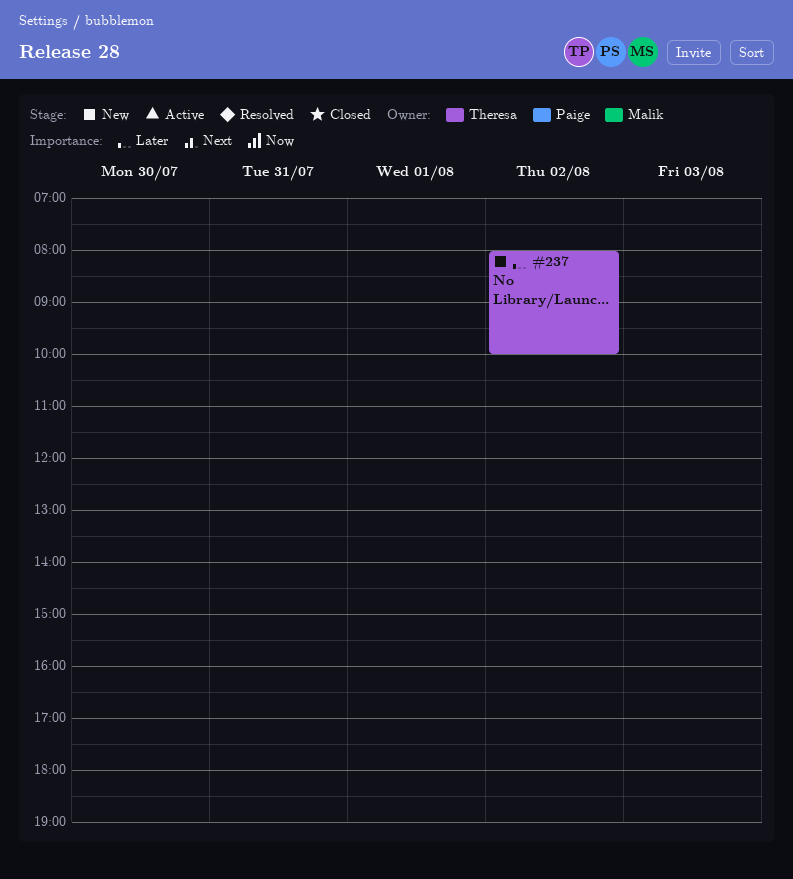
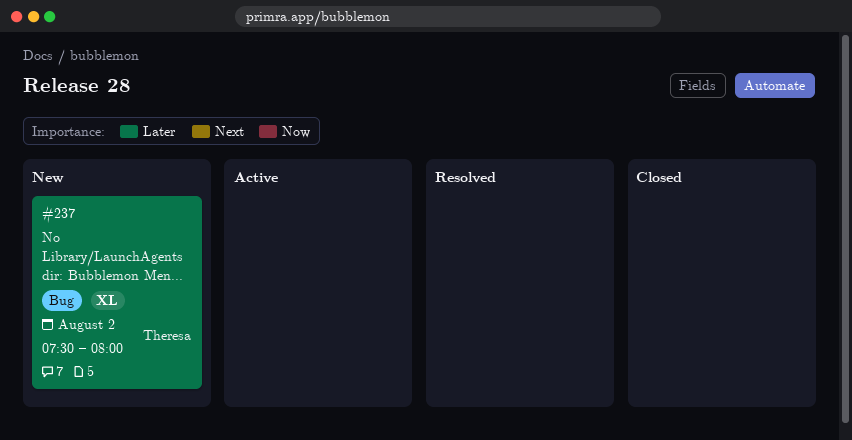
#237, begins: 08:00 -> 07:30
#237, ends: 10:00 -> 08:00

